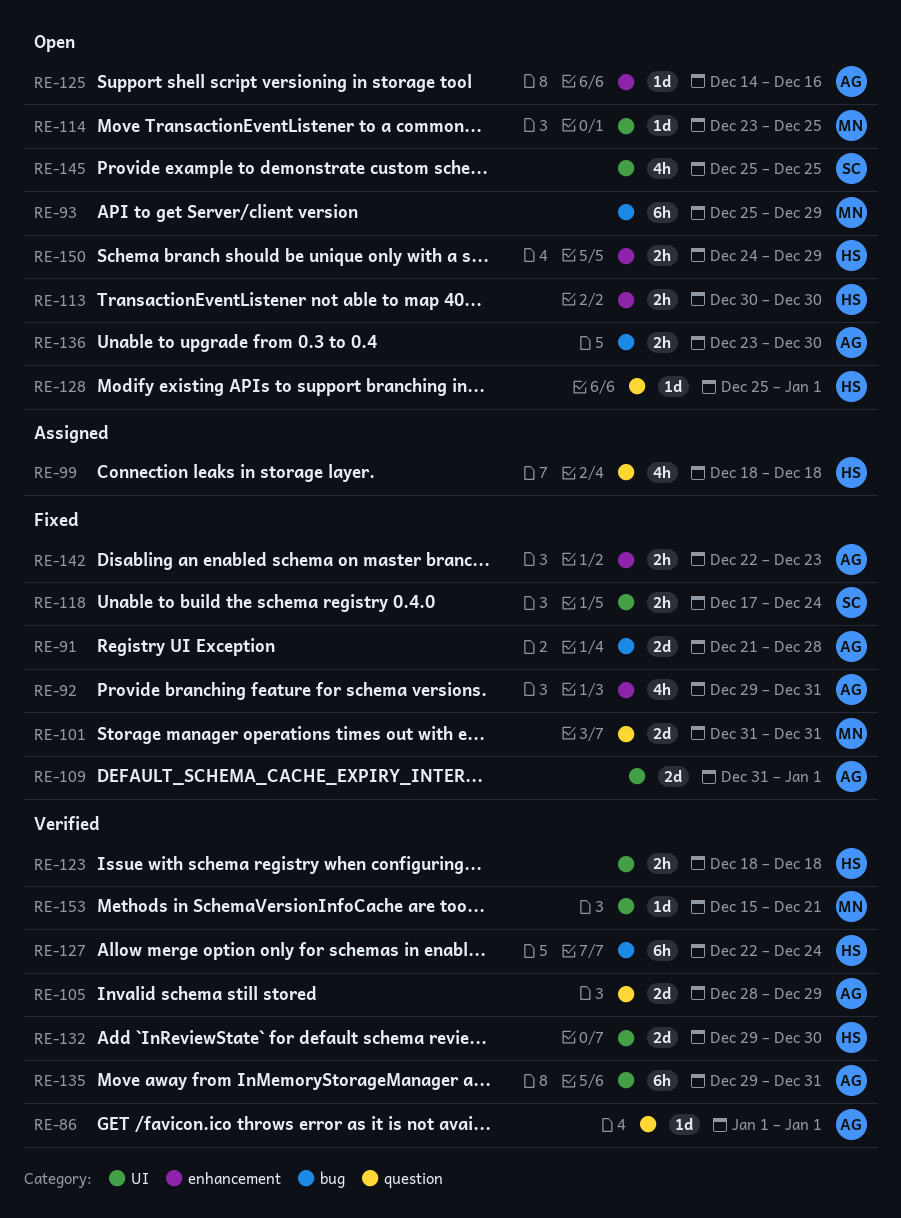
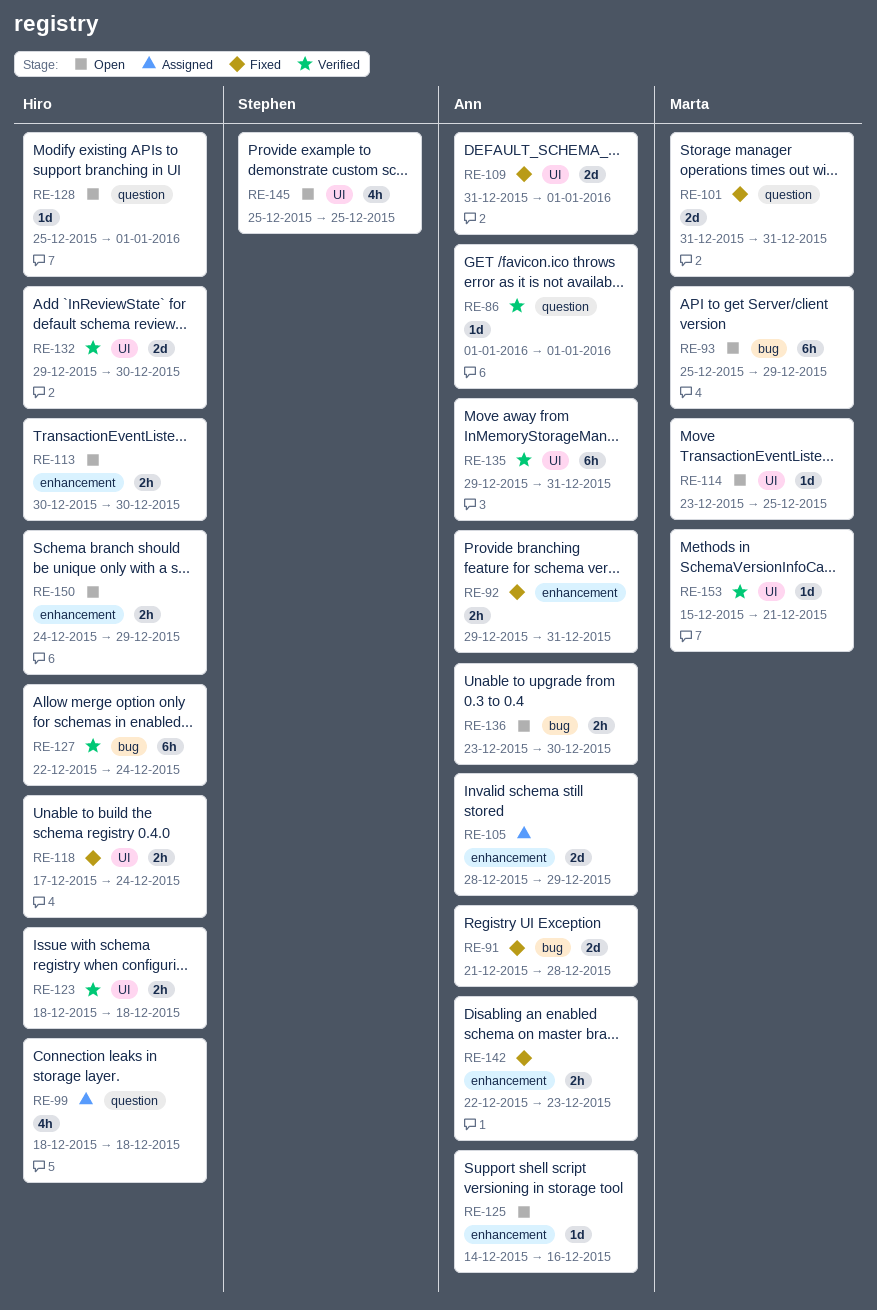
RE-92, estimate: 4h -> 2h
RE-105, status: Verified -> Assigned
RE-105, label: question -> enhancement
RE-118, owner: Stephen -> Hiro

